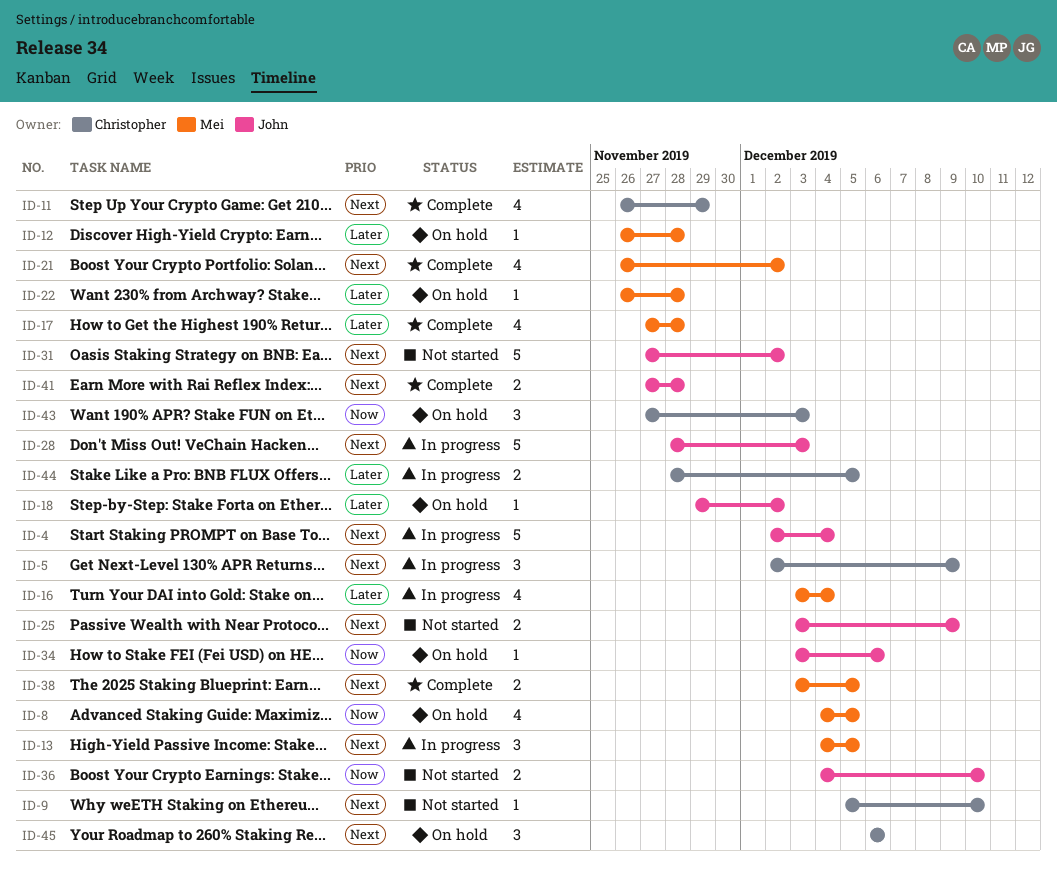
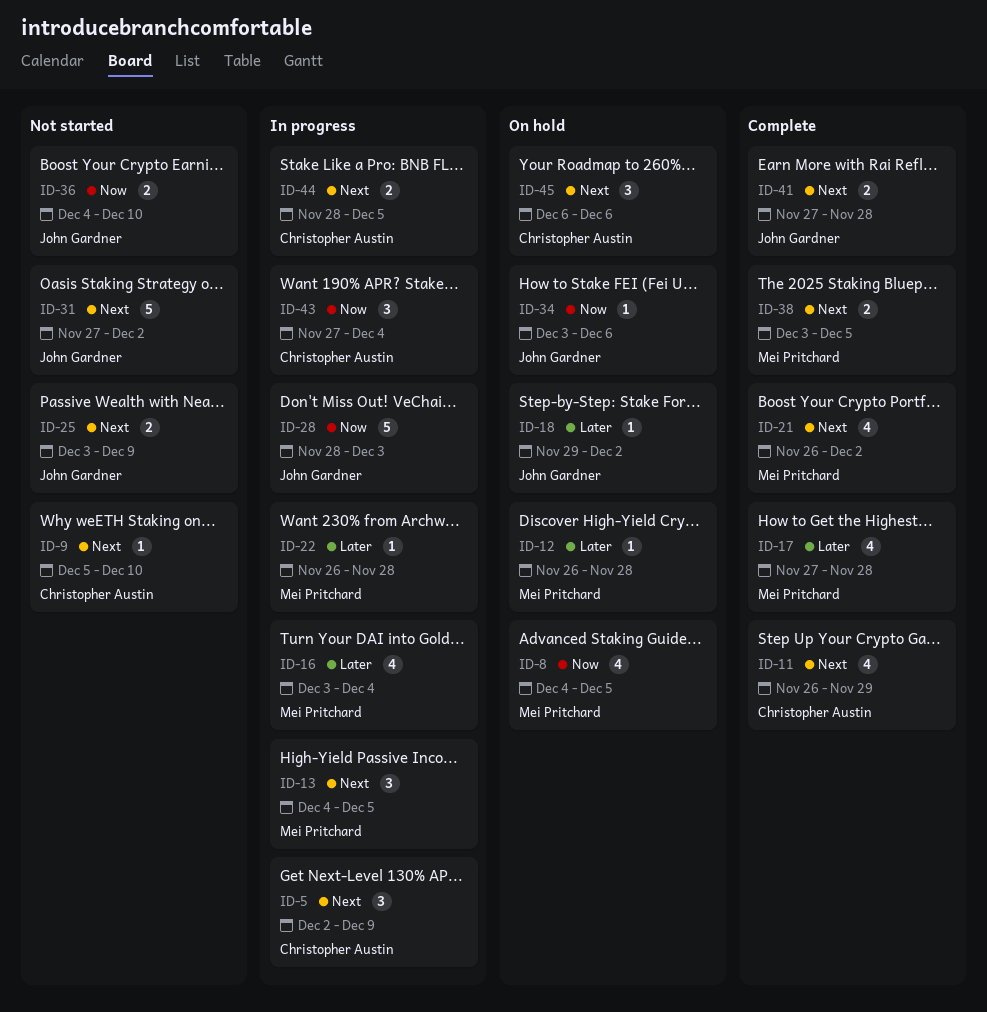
ID-4: present -> none
ID-22, status: On hold -> In progress
ID-28, priority: Next -> Now
ID-43, status: On hold -> In progress
ID-43, due: Dec 3 -> Dec 4
ID-44, priority: Later -> Next

